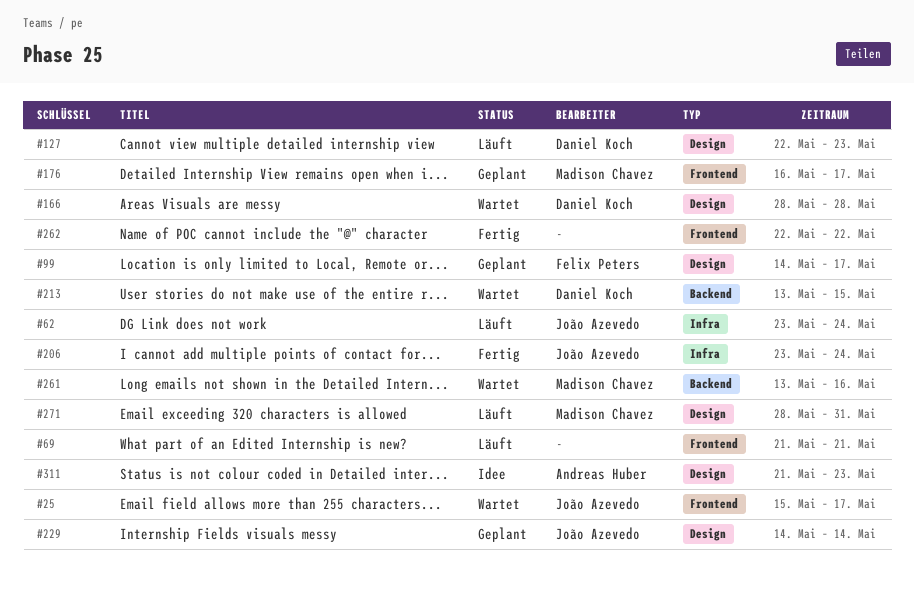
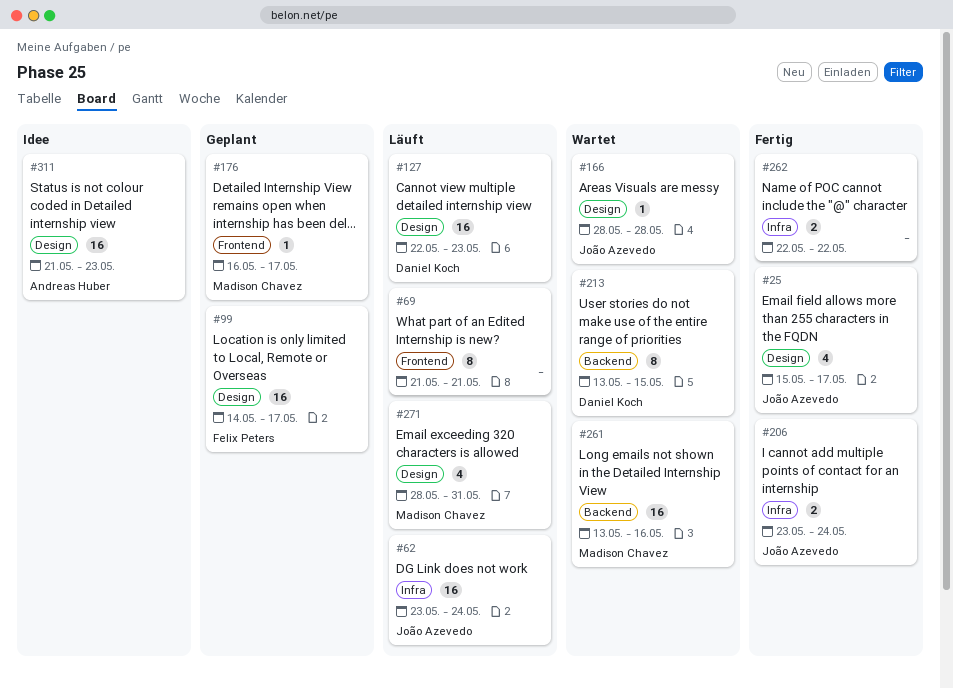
#25, status: Wartet -> Fertig
#25, label: Frontend -> Design
#166, owner: Daniel Koch -> João Azevedo
#229: present -> none
#262, label: Frontend -> Infra

